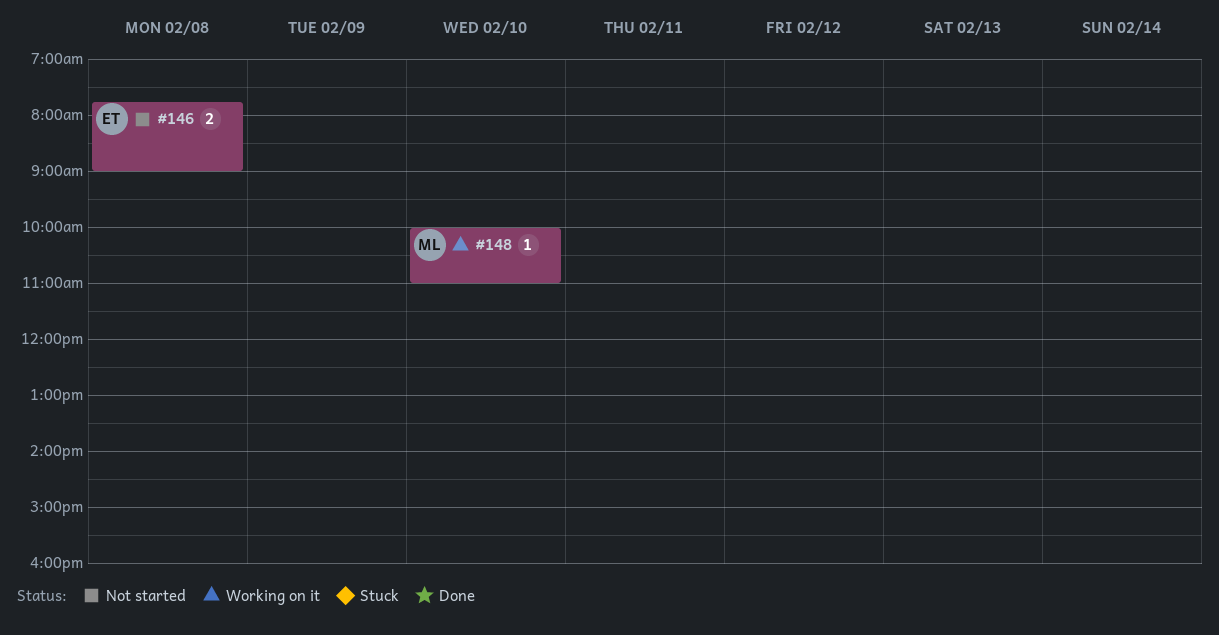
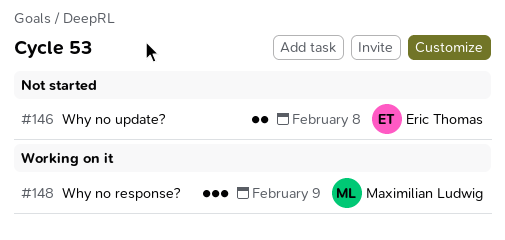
#148, estimate: 1 -> 3
#148, day: Feb 10 -> Feb 9

